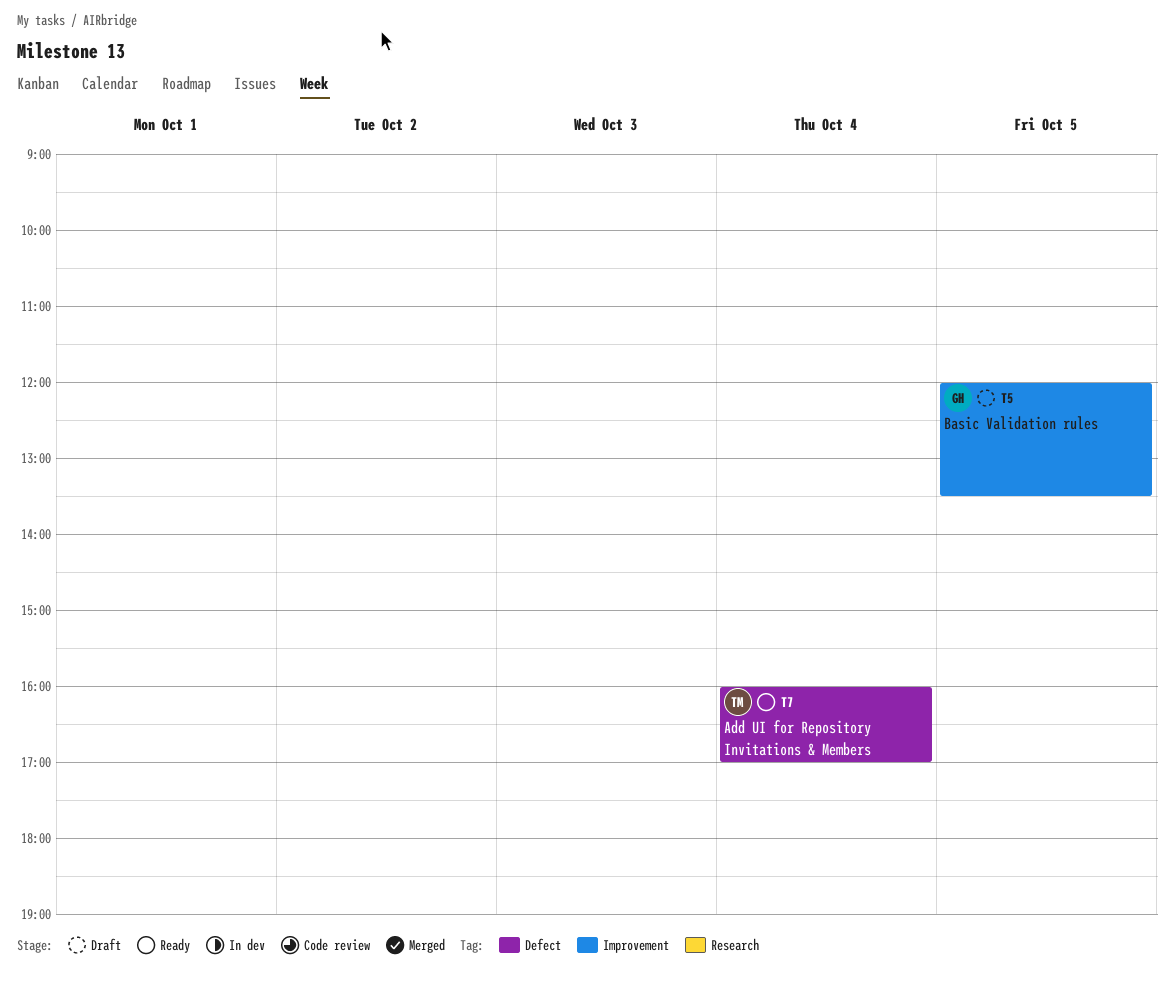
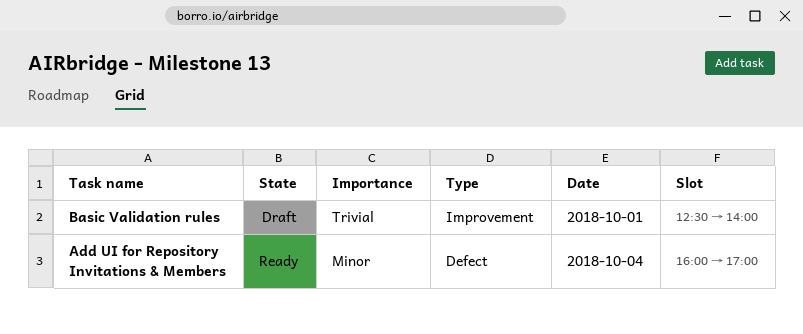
Basic Validation rules, day: Oct 5 -> Oct 1
Basic Validation rules, begins: 12:00 -> 12:30
Basic Validation rules, ends: 13:30 -> 14:00

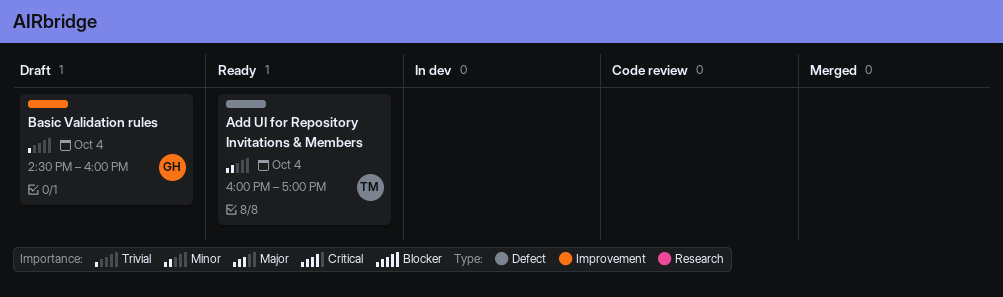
Basic Validation rules, day: Oct 1 -> Oct 4
Basic Validation rules, begins: 12:30 -> 14:30
Basic Validation rules, ends: 14:00 -> 16:00

